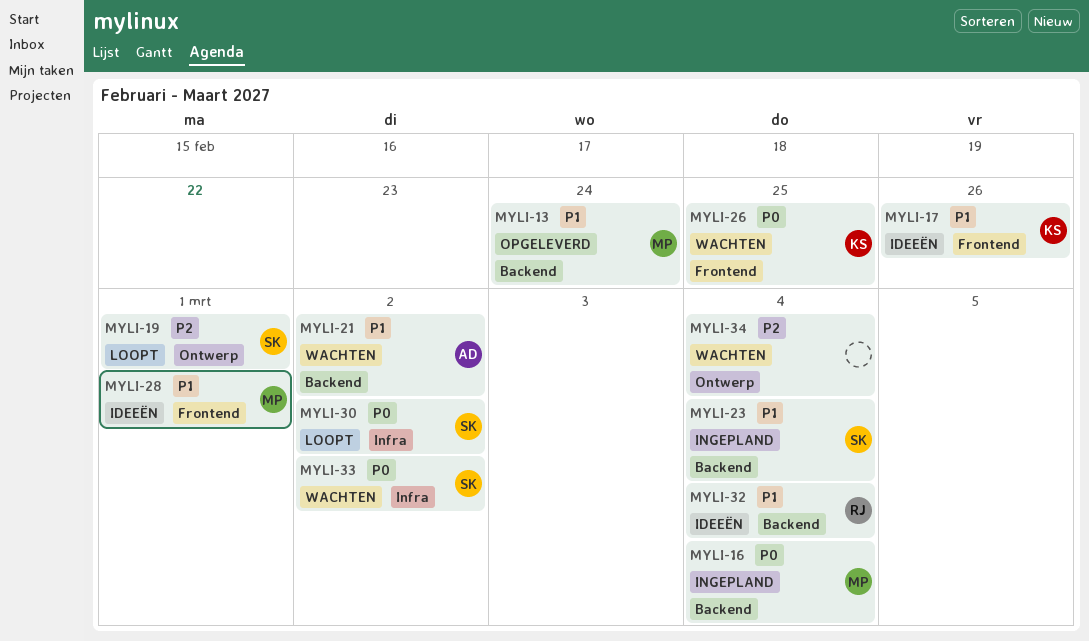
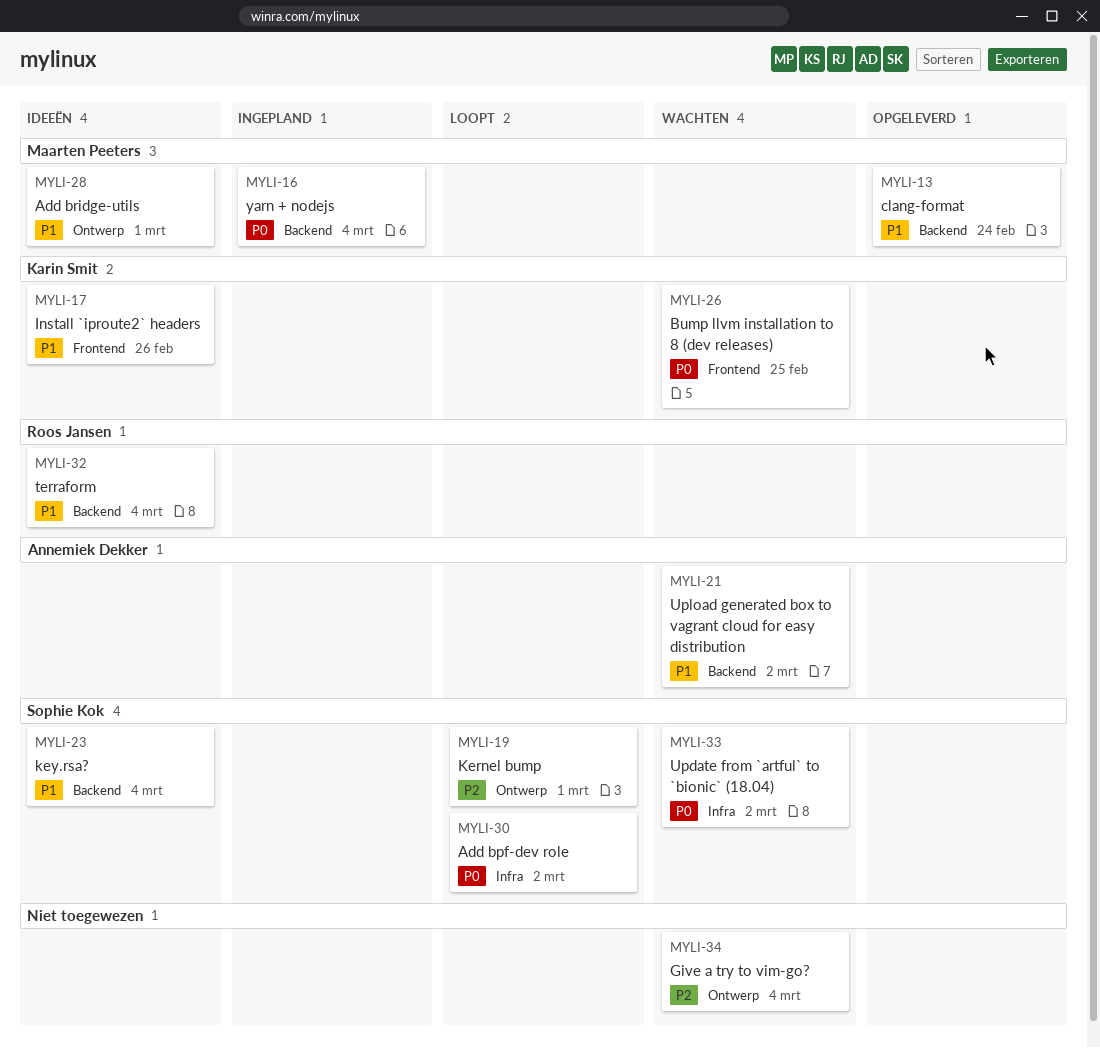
MYLI-23, status: Ingepland -> Ideeën
MYLI-28, label: Frontend -> Ontwerp

